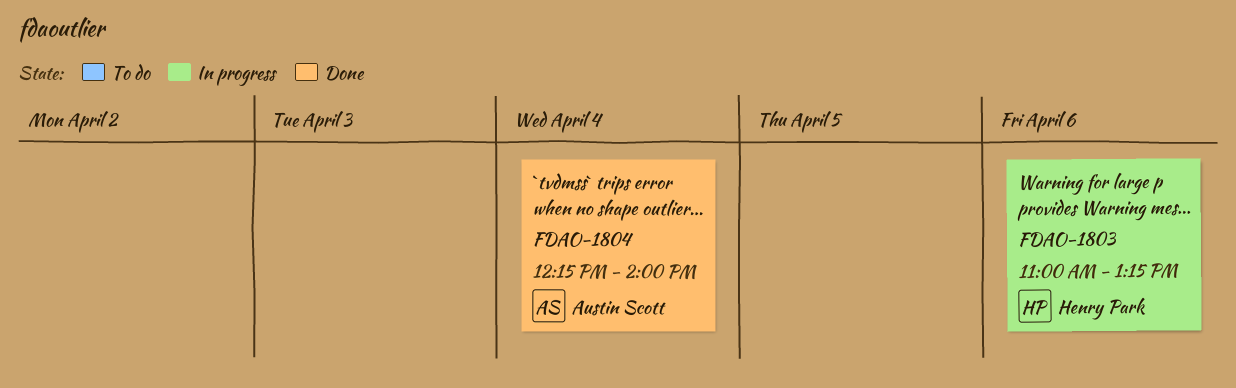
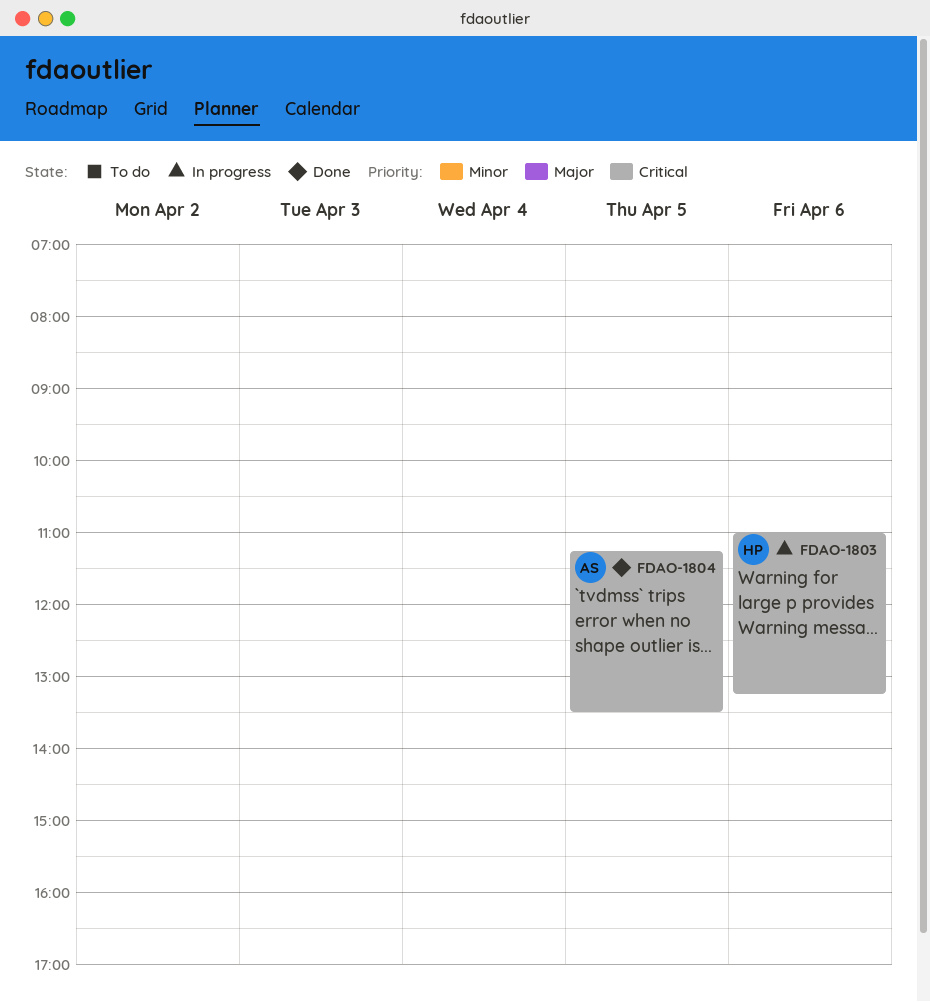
FDAO-1804, day: Apr 4 -> Apr 5
FDAO-1804, begins: 12:15 -> 11:15
FDAO-1804, ends: 14:00 -> 13:30

